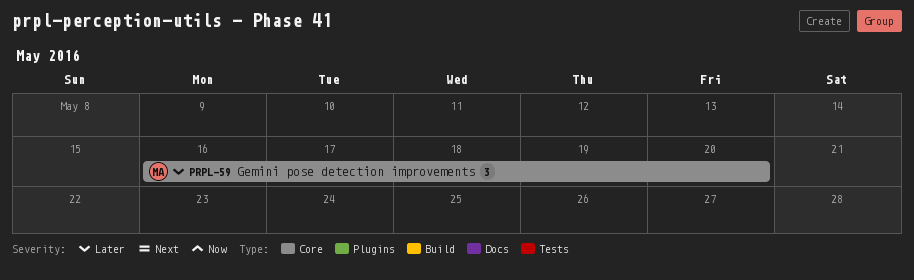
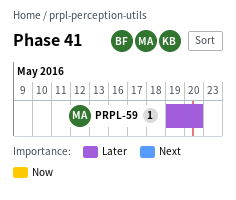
PRPL-59, estimate: 3 -> 1
PRPL-59, start: May 16 -> May 19

